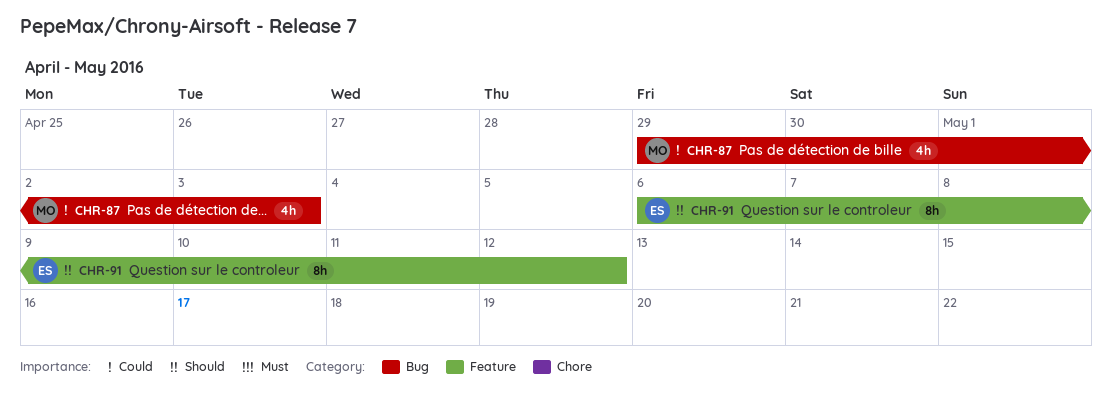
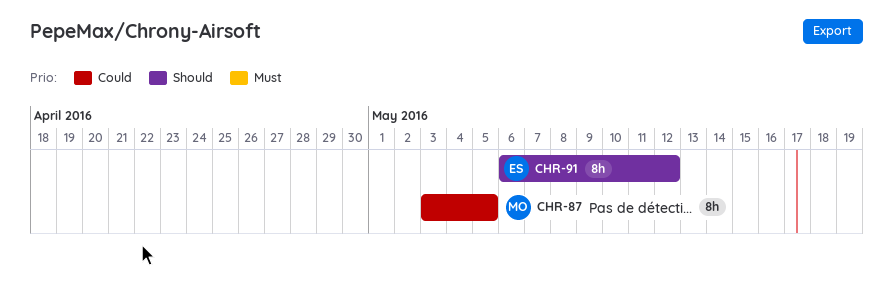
CHR-87, estimate: 4h -> 8h
CHR-87, start: Apr 29 -> May 3
CHR-87, due: May 3 -> May 5

